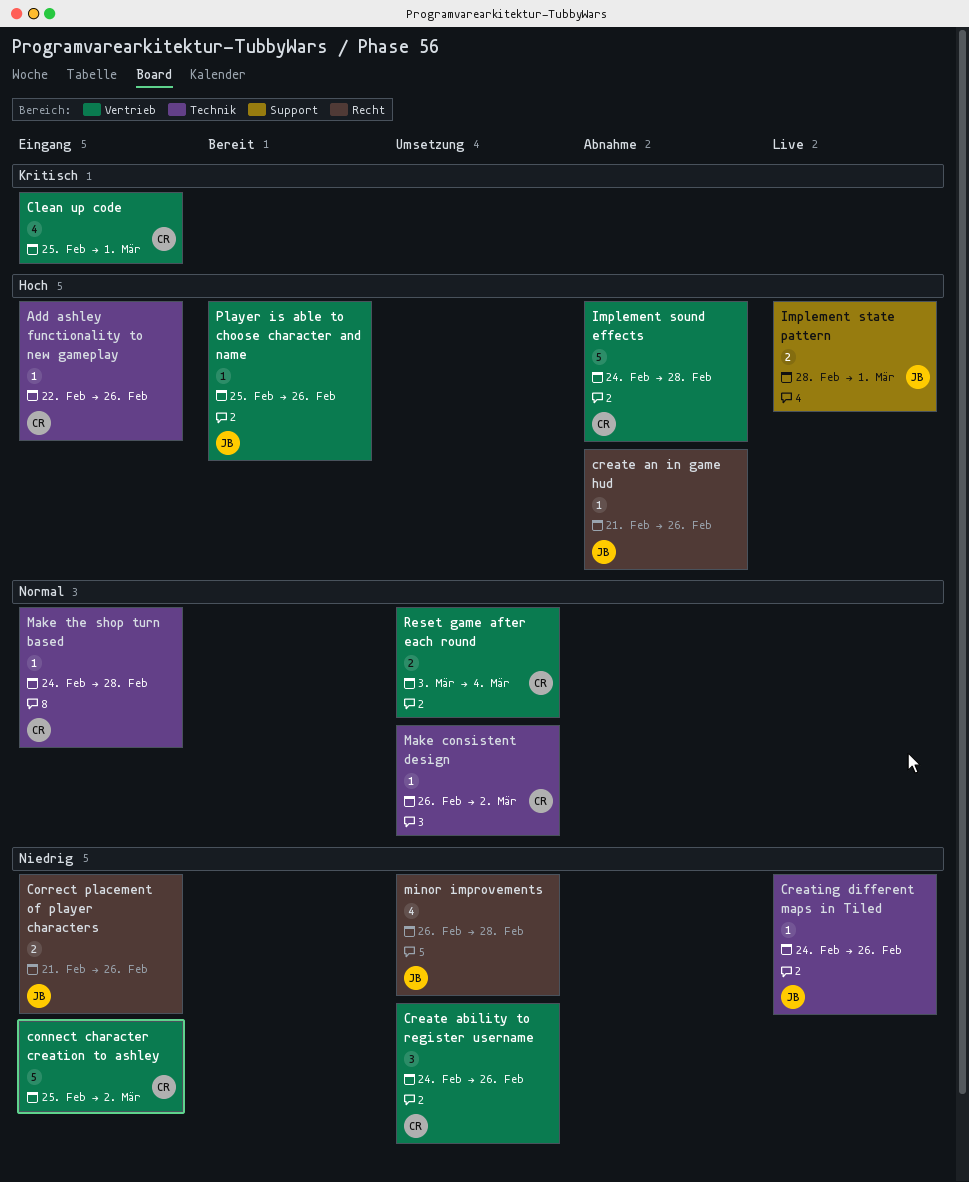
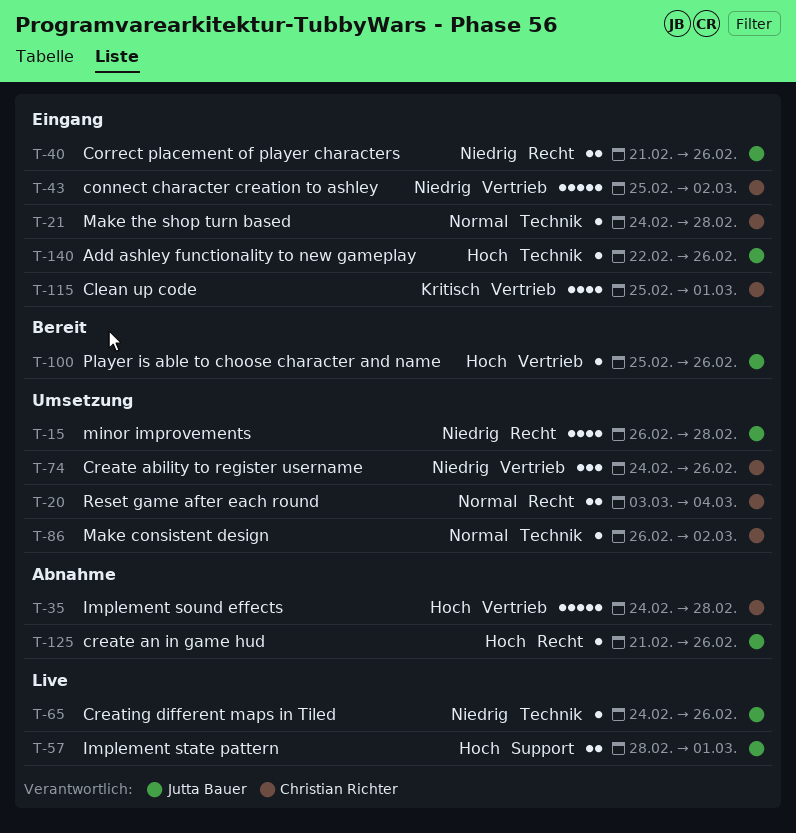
Add ashley functionality to new gameplay, owner: Christian Richter -> Jutta Bauer
Reset game after each round, label: Vertrieb -> Recht

